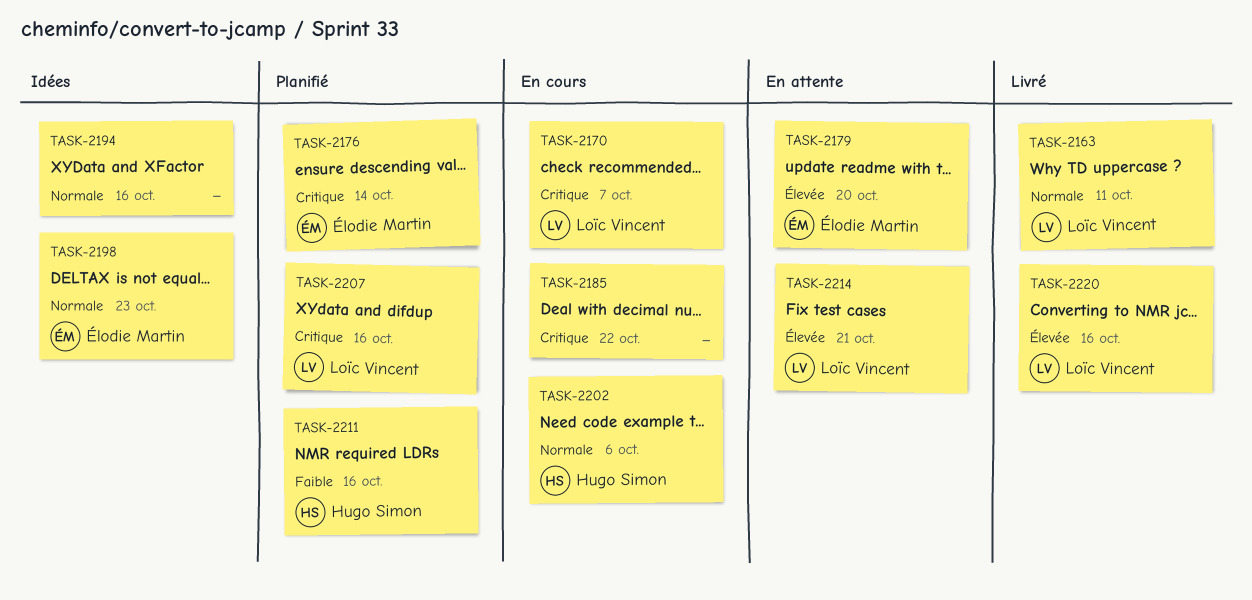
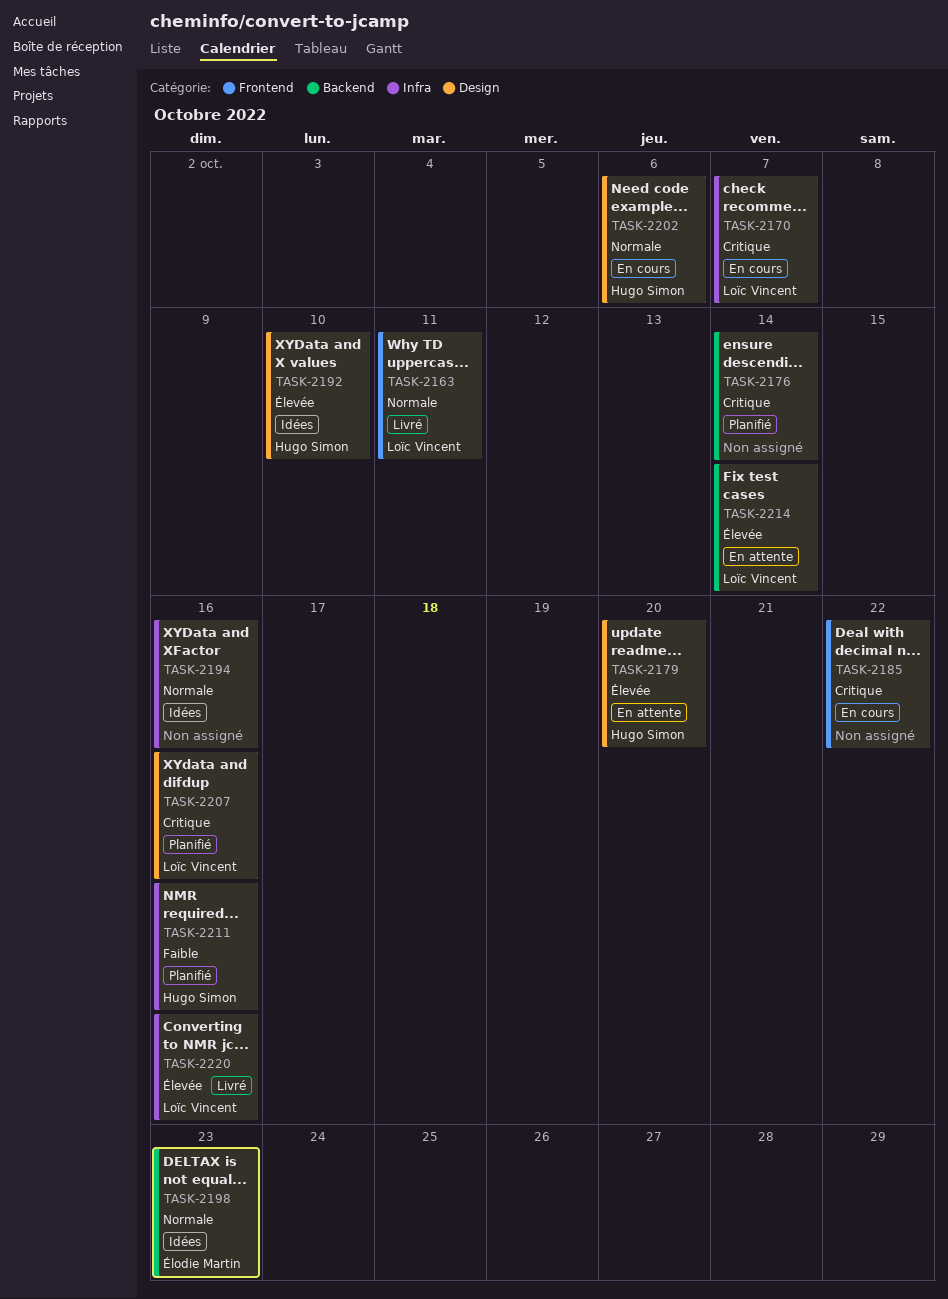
TASK-2176, owner: Élodie Martin -> none
TASK-2179, owner: Élodie Martin -> Hugo Simon
TASK-2192: none -> present
TASK-2214, due: Oct 21 -> Oct 14

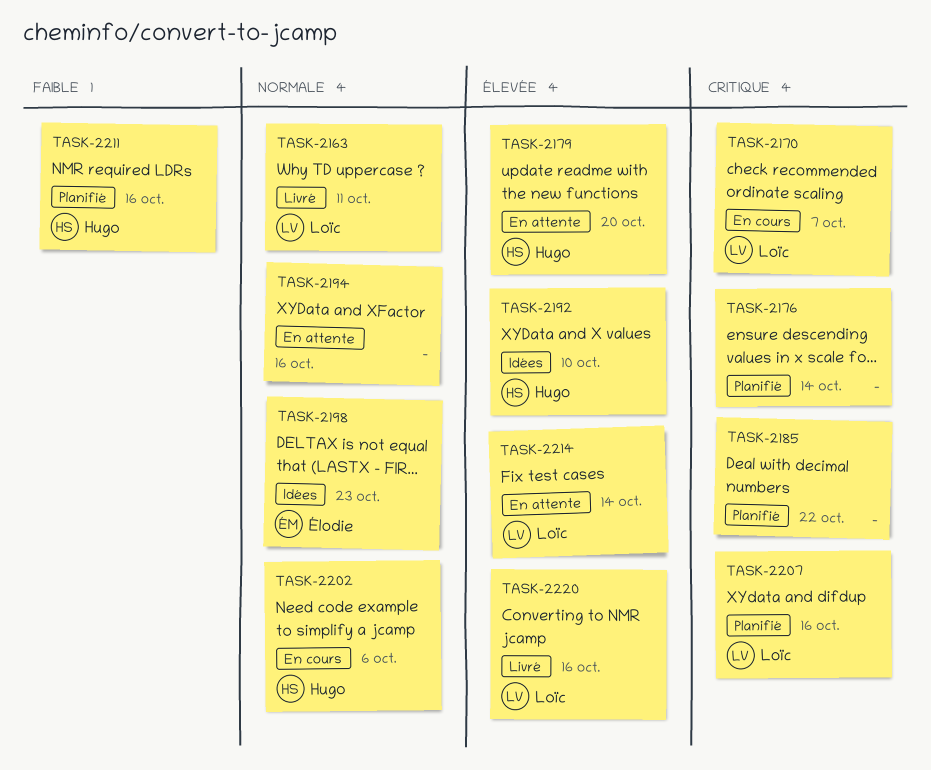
TASK-2185, status: En cours -> Planifié
TASK-2194, status: Idées -> En attente

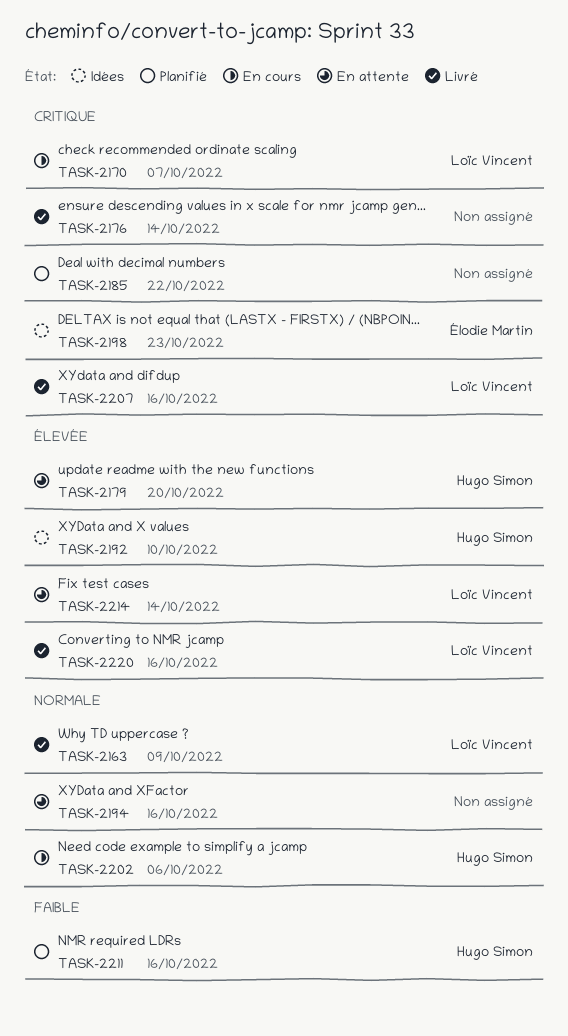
TASK-2163, due: Oct 11 -> Oct 9
TASK-2176, status: Planifié -> Livré
TASK-2198, priority: Normale -> Critique
TASK-2207, status: Planifié -> Livré

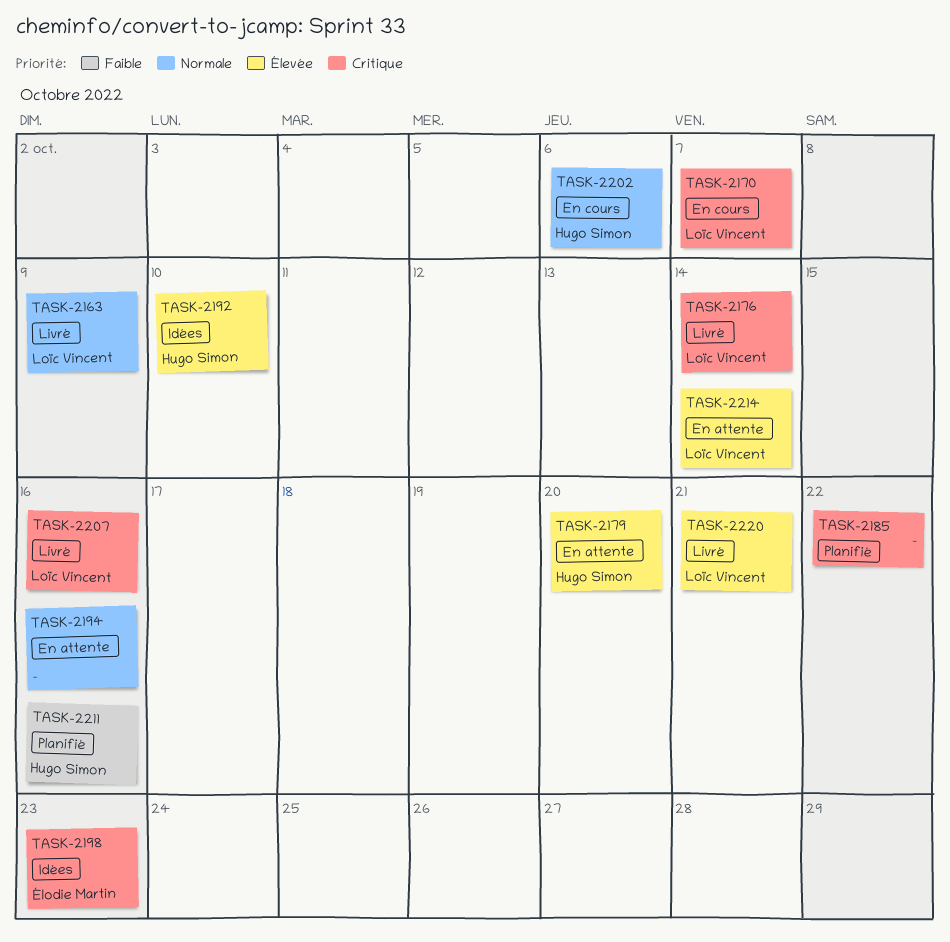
TASK-2176, owner: none -> Loïc Vincent
TASK-2220, due: Oct 16 -> Oct 21

